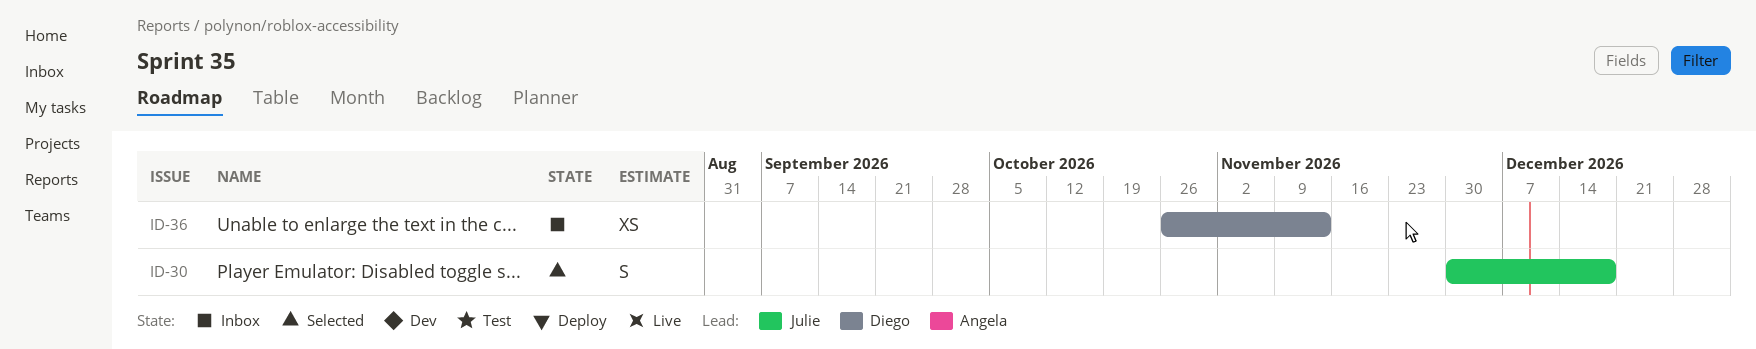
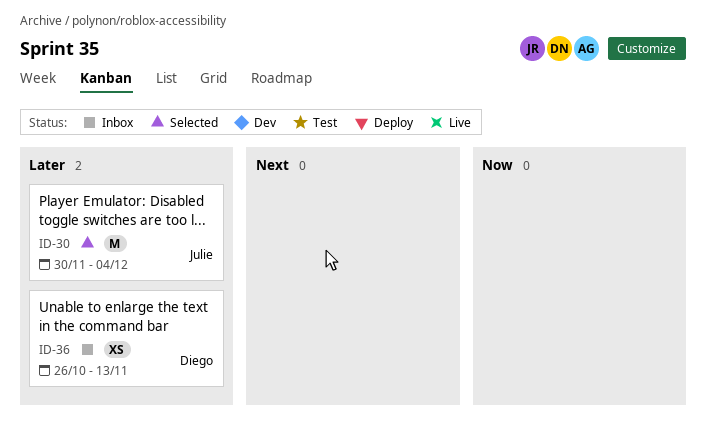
ID-30, estimate: S -> M
ID-30, due: Dec 18 -> Dec 4

